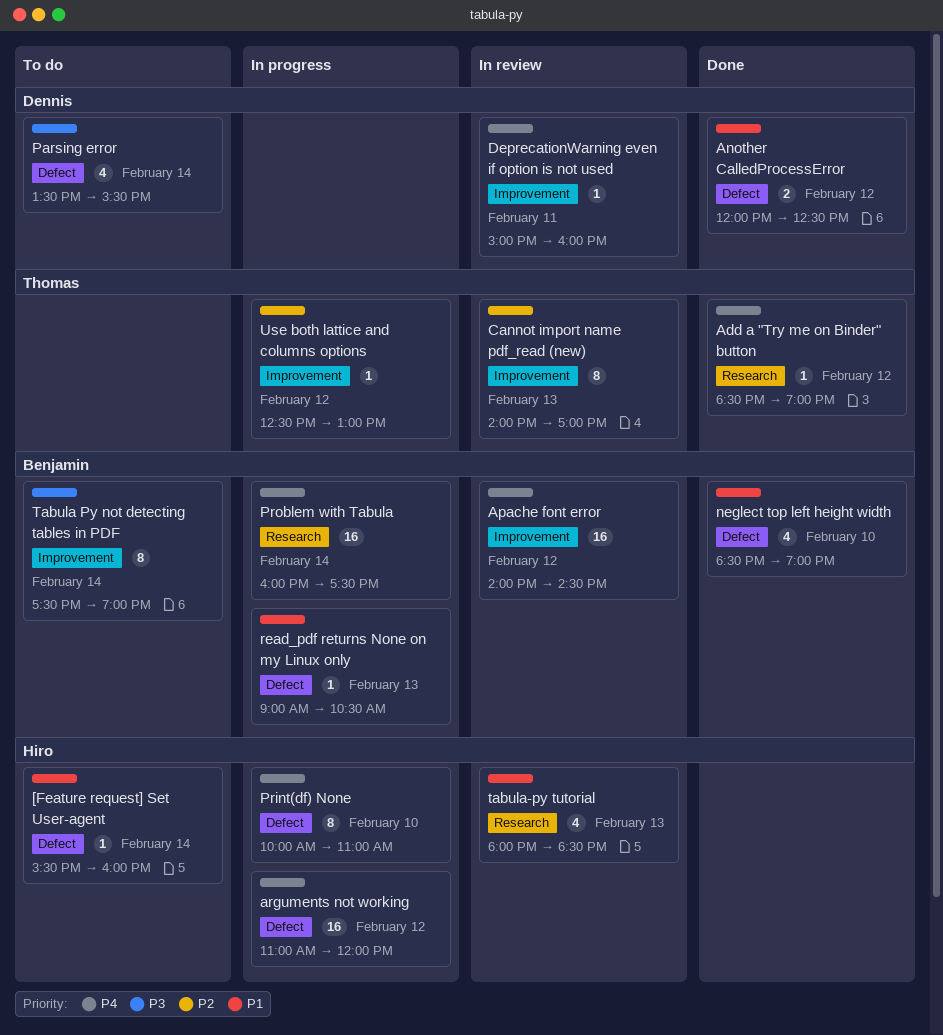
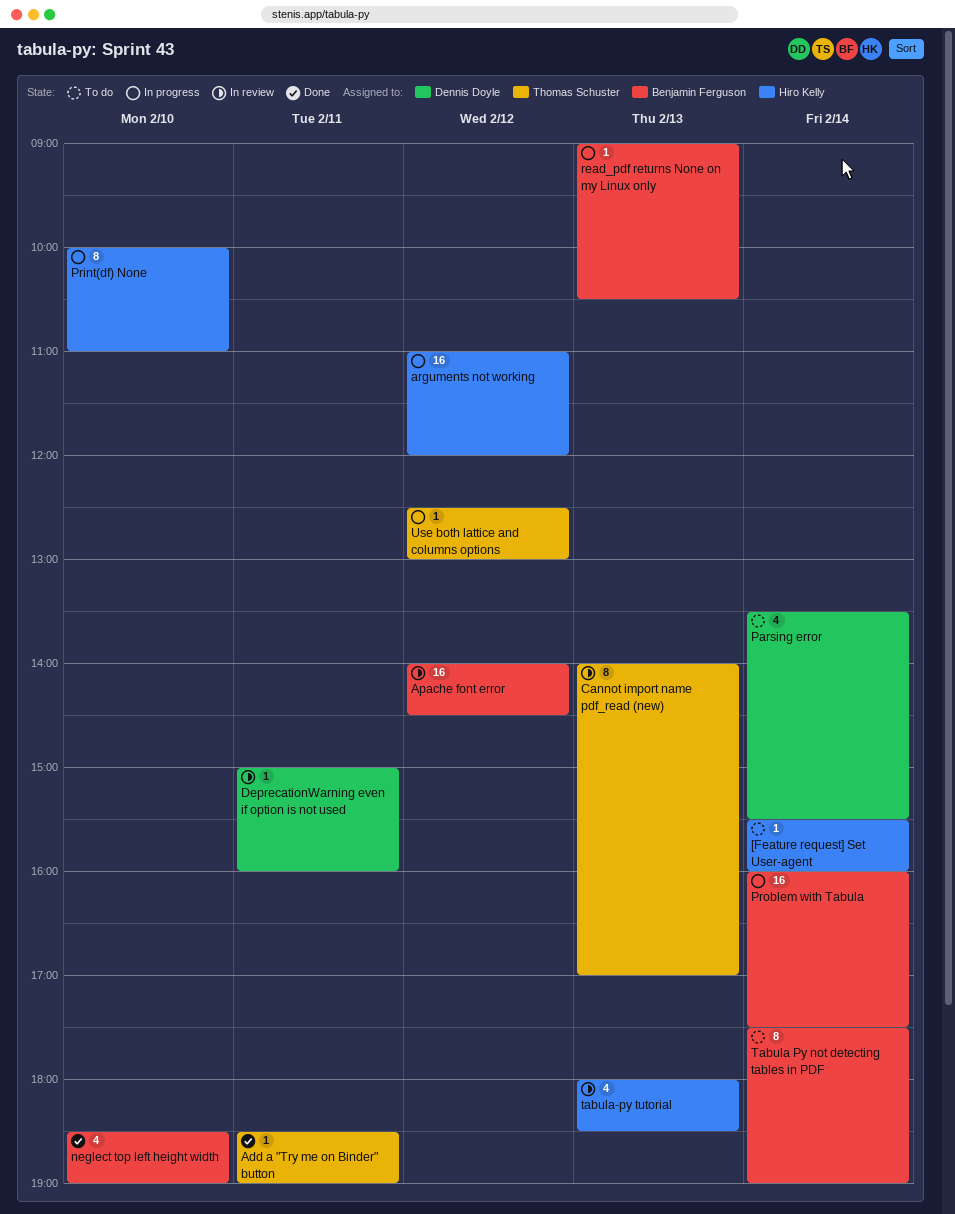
Add a "Try me on Binder" button, day: Feb 12 -> Feb 11
Another CalledProcessError: present -> none

